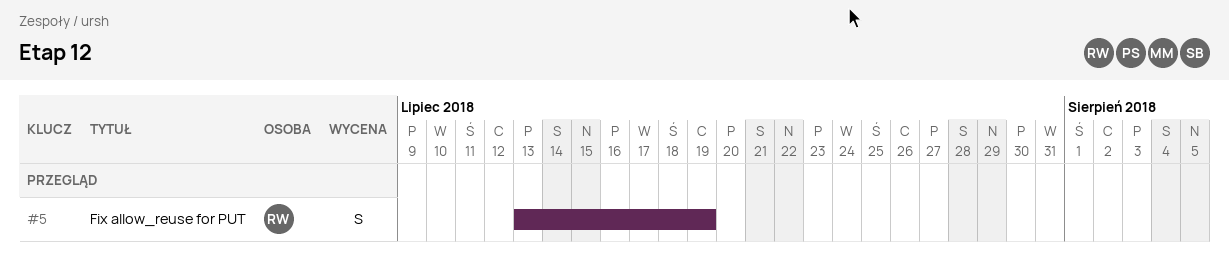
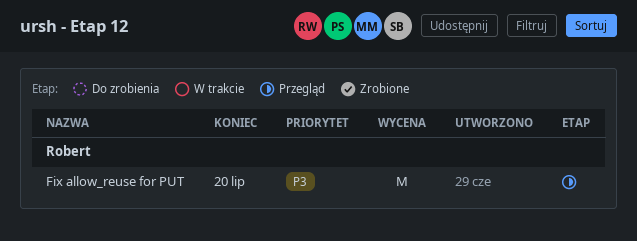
Fix allow_reuse for PUT, estimate: S -> M
Fix allow_reuse for PUT, due: Jul 19 -> Jul 20

